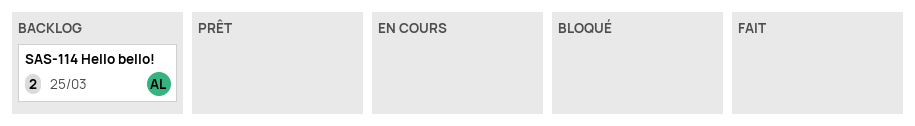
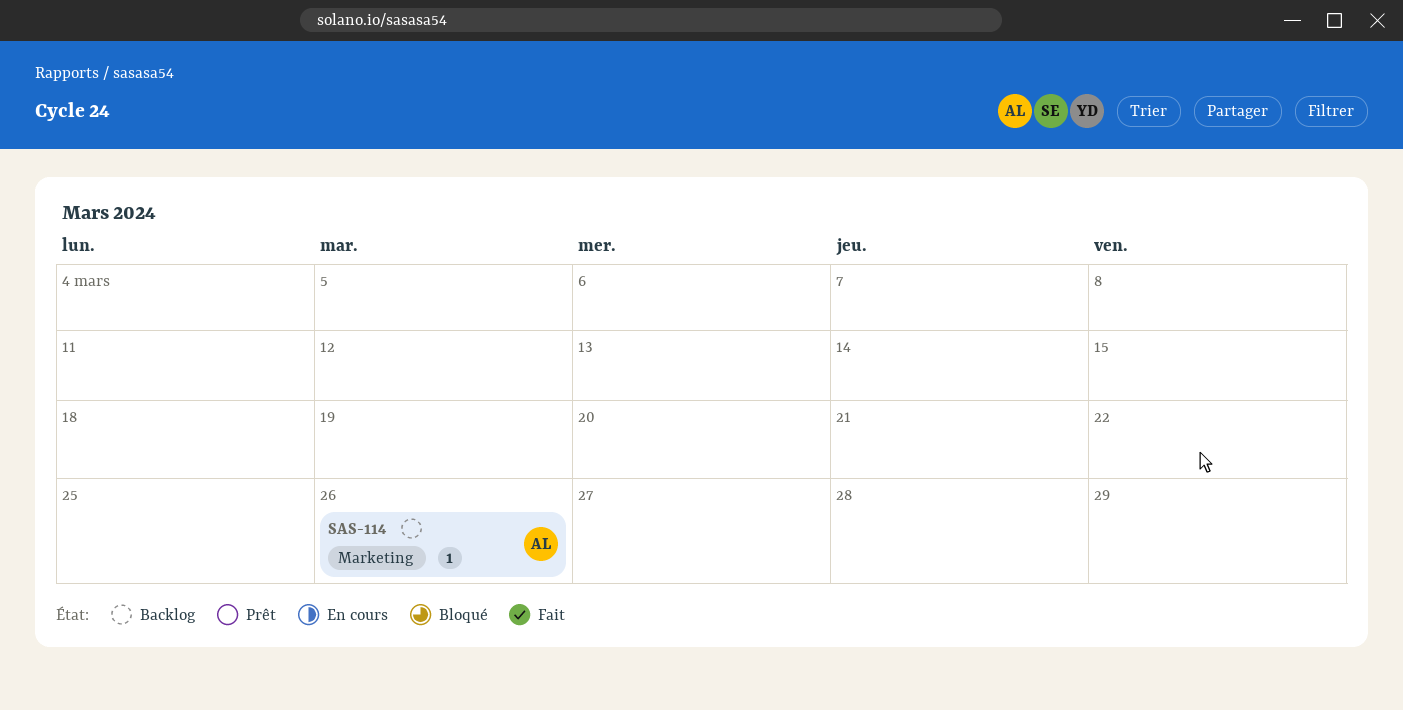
SAS-114, estimate: 2 -> 1
SAS-114, due: Mar 25 -> Mar 26

